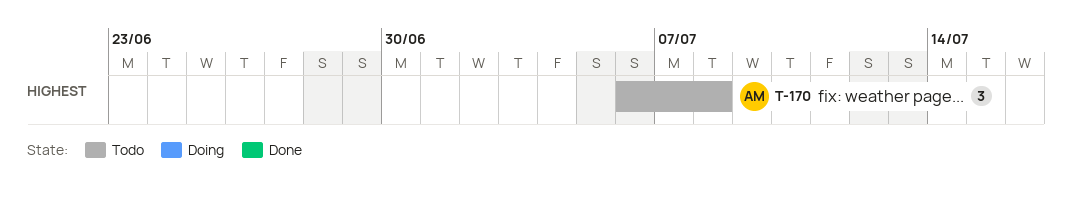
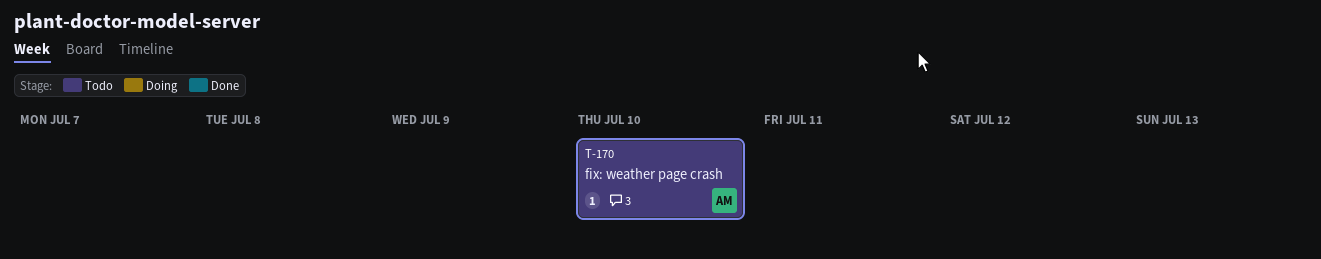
T-170, estimate: 3 -> 1
T-170, due: Jul 8 -> Jul 10

